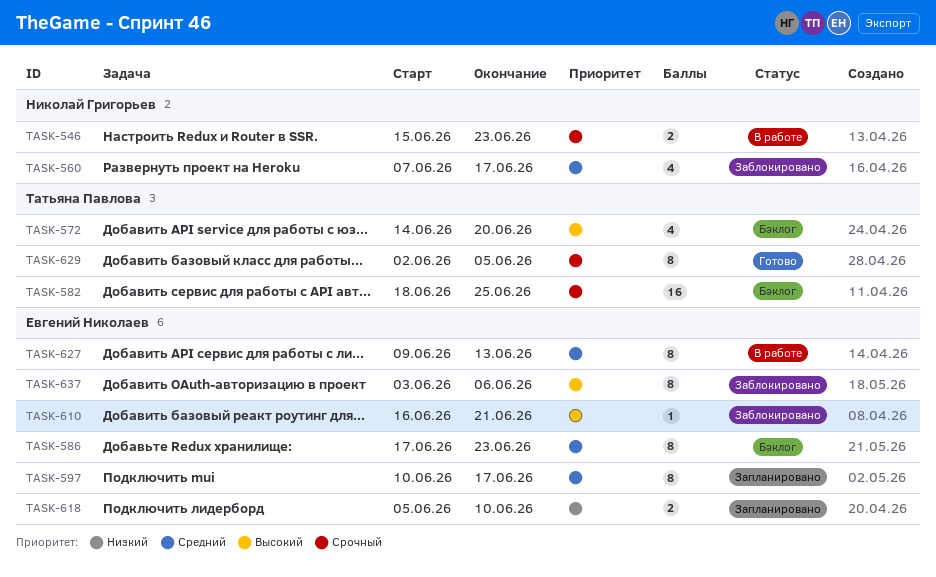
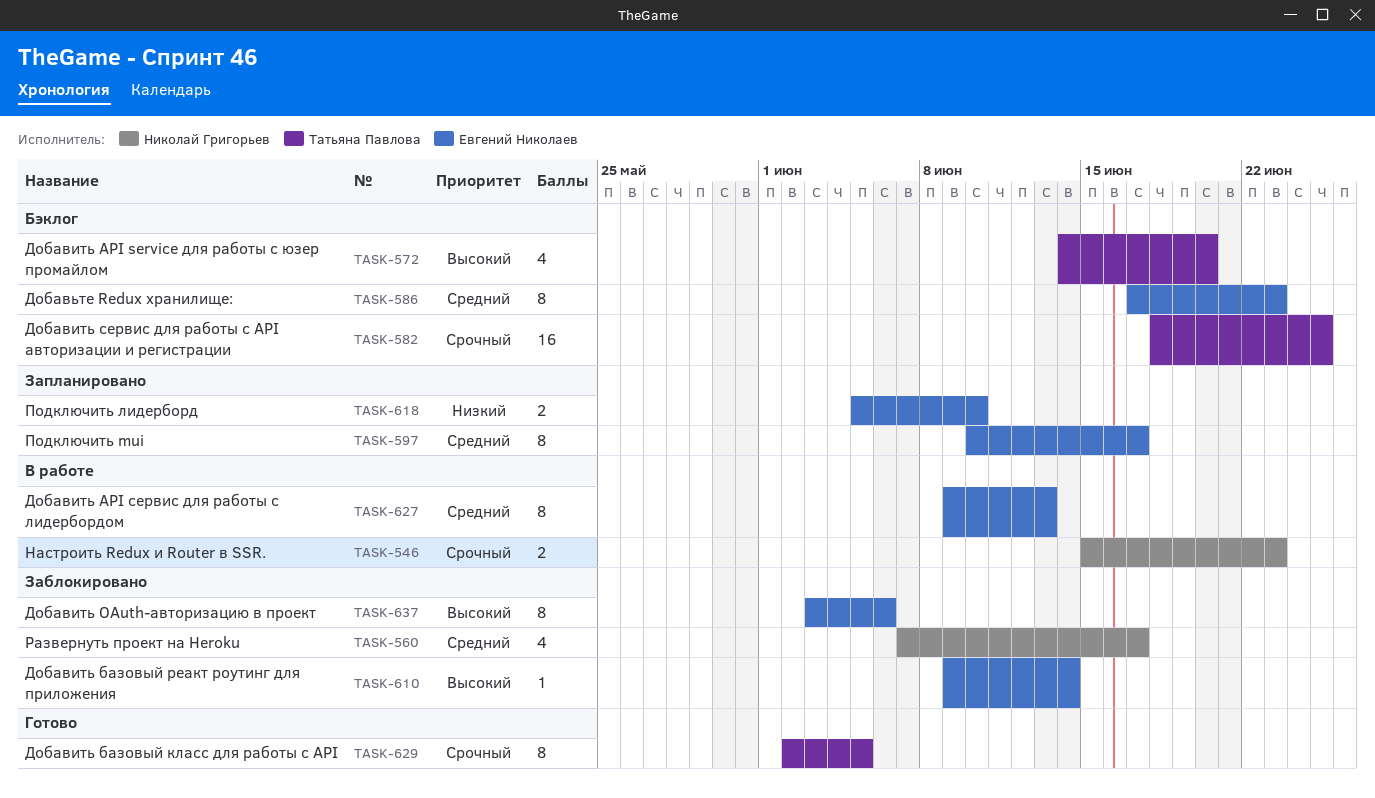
TASK-610, start: Jun 16 -> Jun 9
TASK-610, due: Jun 21 -> Jun 14

